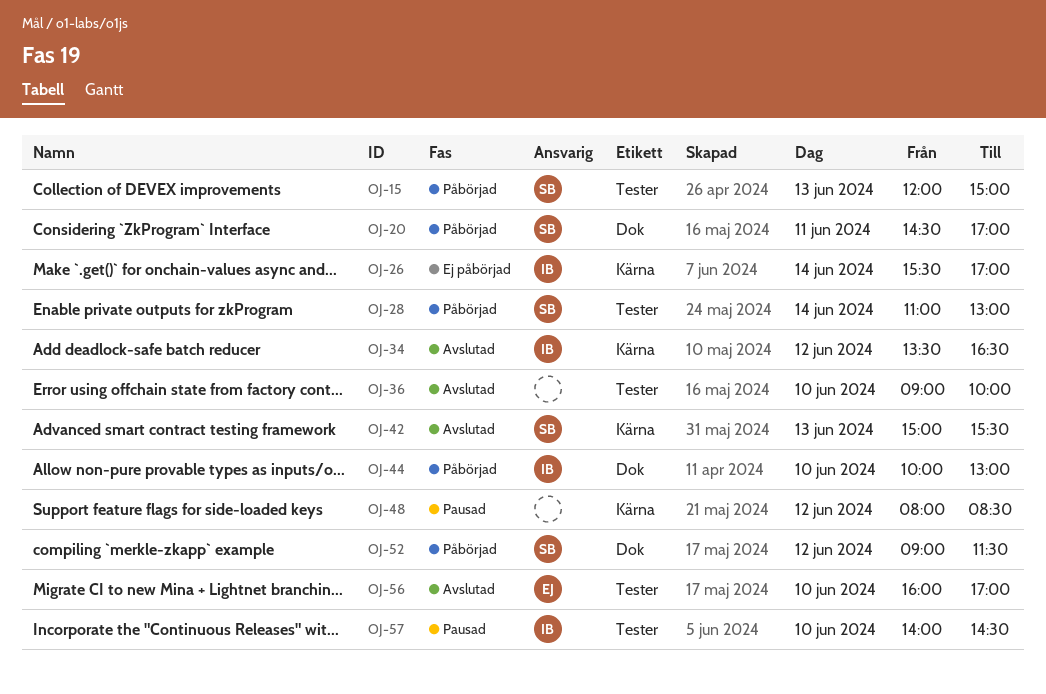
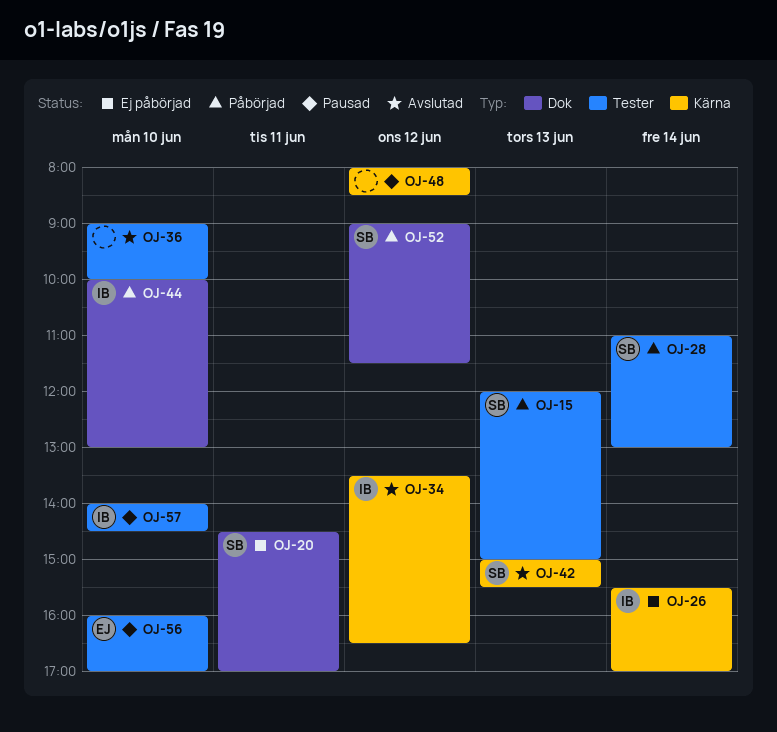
OJ-20, status: Påbörjad -> Ej påbörjad
OJ-56, status: Avslutad -> Pausad

